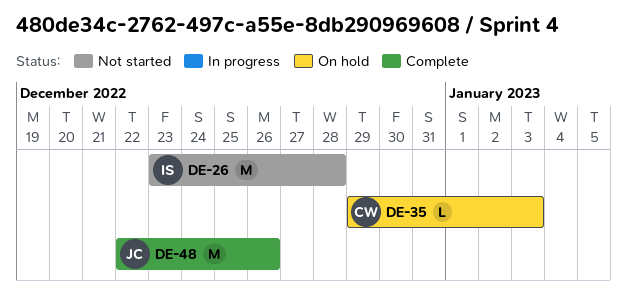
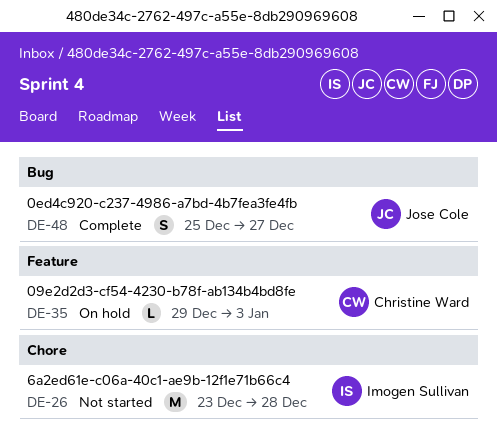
DE-48, estimate: M -> S
DE-48, start: Dec 22 -> Dec 25
DE-48, due: Dec 26 -> Dec 27

